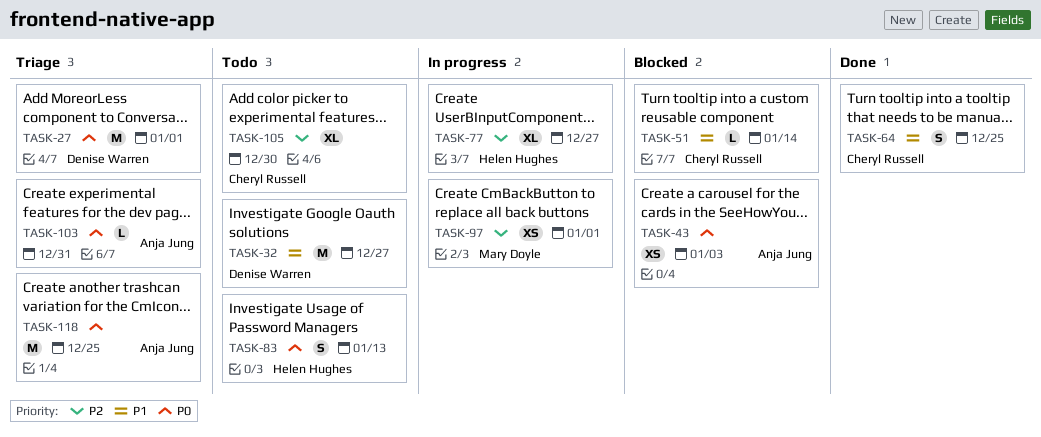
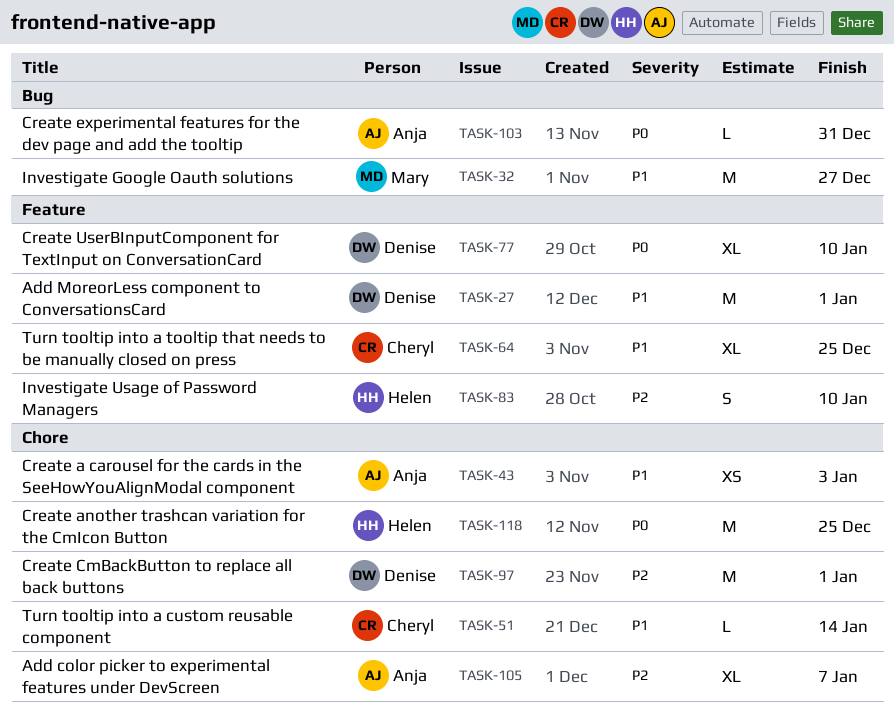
TASK-27, priority: P0 -> P1
TASK-32, owner: Denise Warren -> Mary Doyle
TASK-43, priority: P0 -> P1
TASK-64, estimate: S -> XL
TASK-77, owner: Helen Hughes -> Denise Warren
TASK-77, priority: P2 -> P0
TASK-77, due: Dec 27 -> Jan 10
TASK-83, priority: P0 -> P2
TASK-83, due: Jan 13 -> Jan 10
TASK-97, owner: Mary Doyle -> Denise Warren
TASK-97, estimate: XS -> M
TASK-105, owner: Cheryl Russell -> Anja Jung
TASK-105, due: Dec 30 -> Jan 7
TASK-118, owner: Anja Jung -> Helen Hughes

